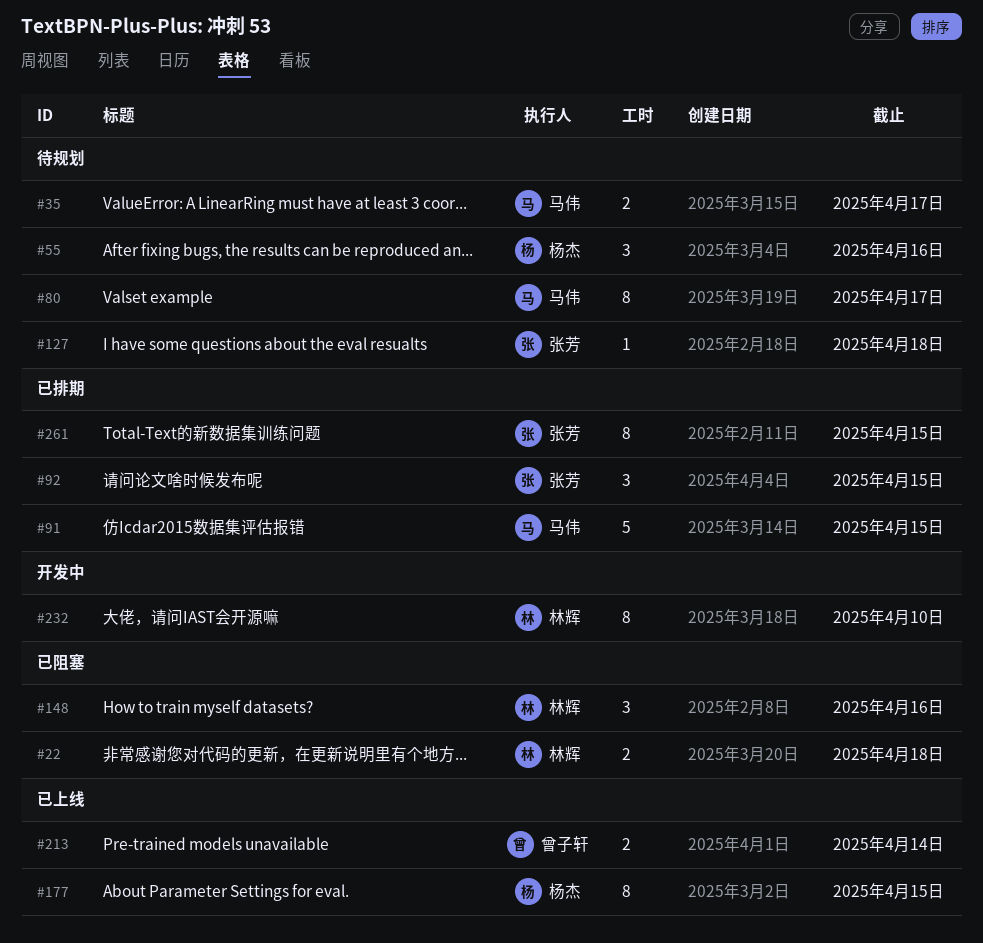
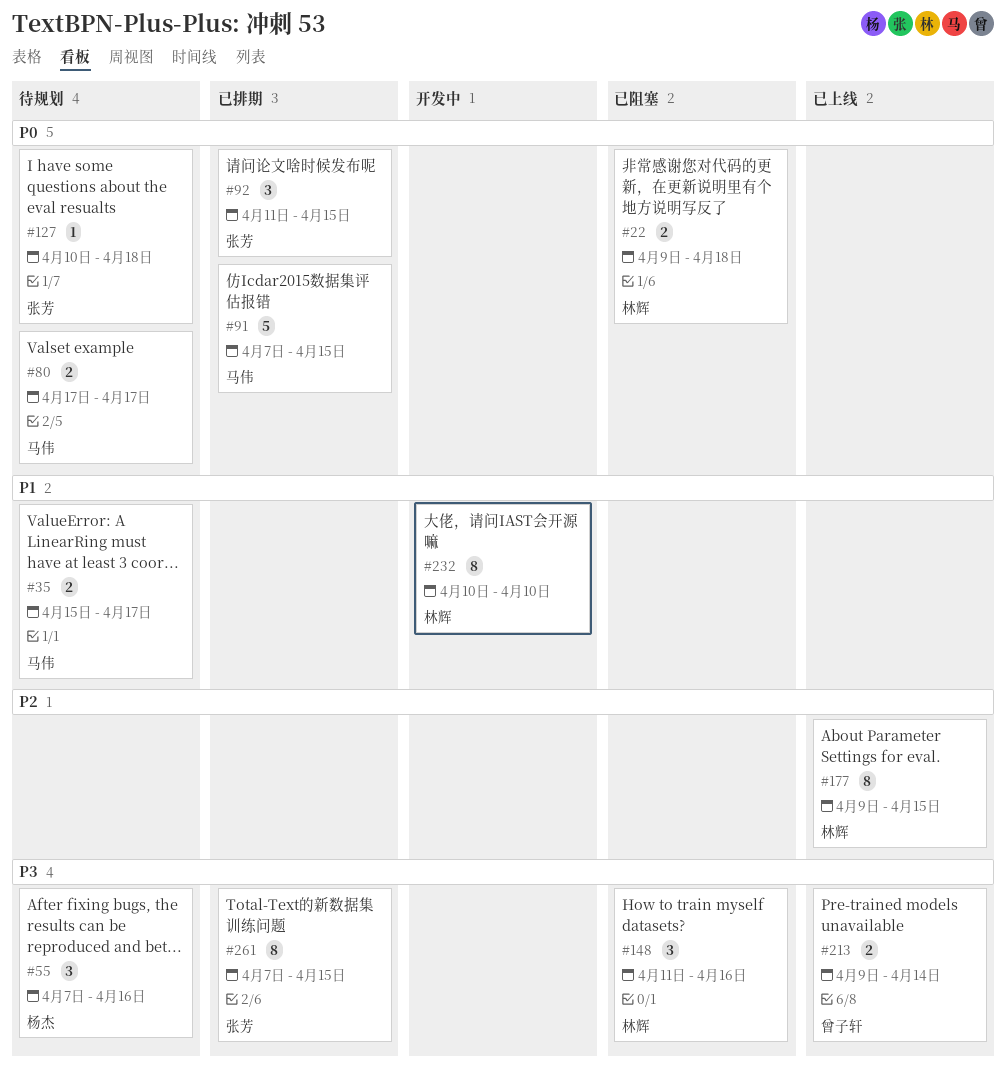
#80, estimate: 8 -> 2
#177, owner: 杨杰 -> 林辉

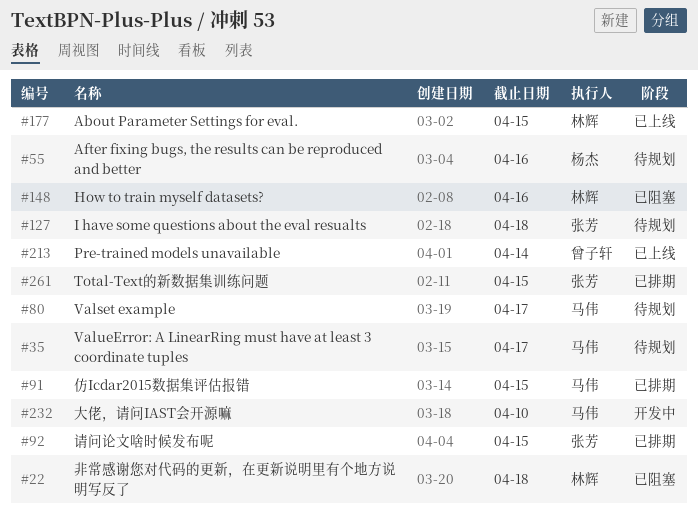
#232, owner: 林辉 -> 马伟

